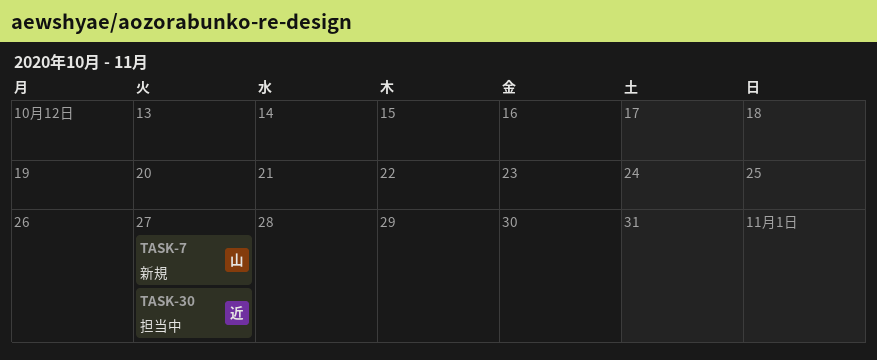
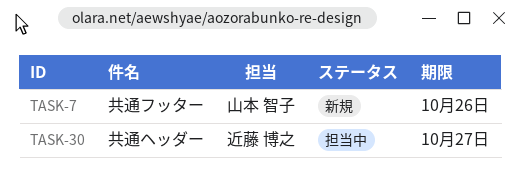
TASK-7, due: Oct 27 -> Oct 26

